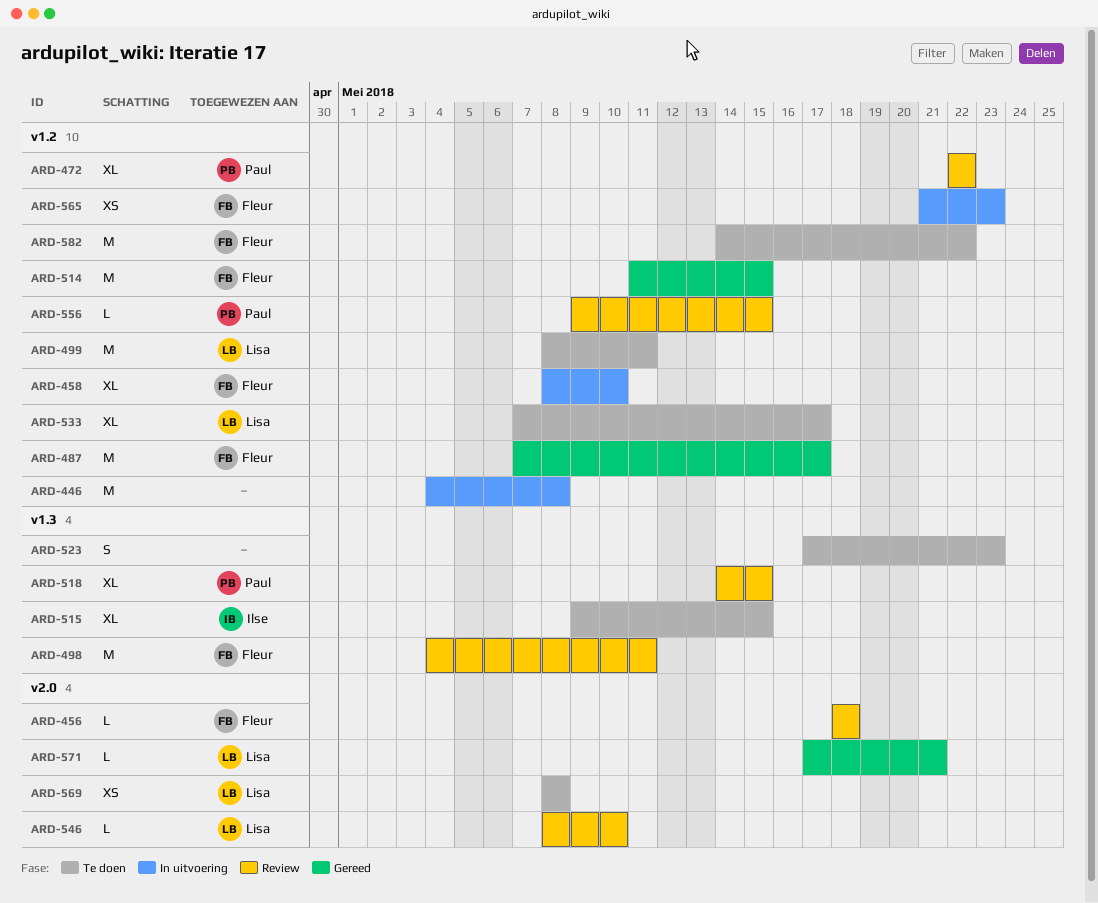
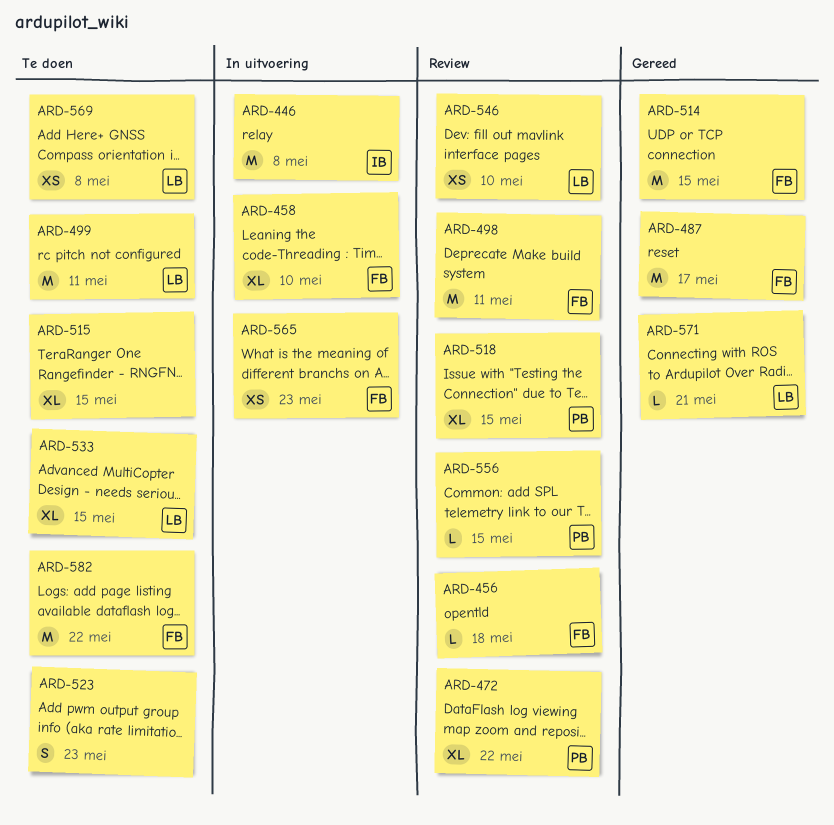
ARD-446, owner: none -> Ilse
ARD-515, owner: Ilse -> none
ARD-533, due: May 17 -> May 15
ARD-546, estimate: L -> XS

